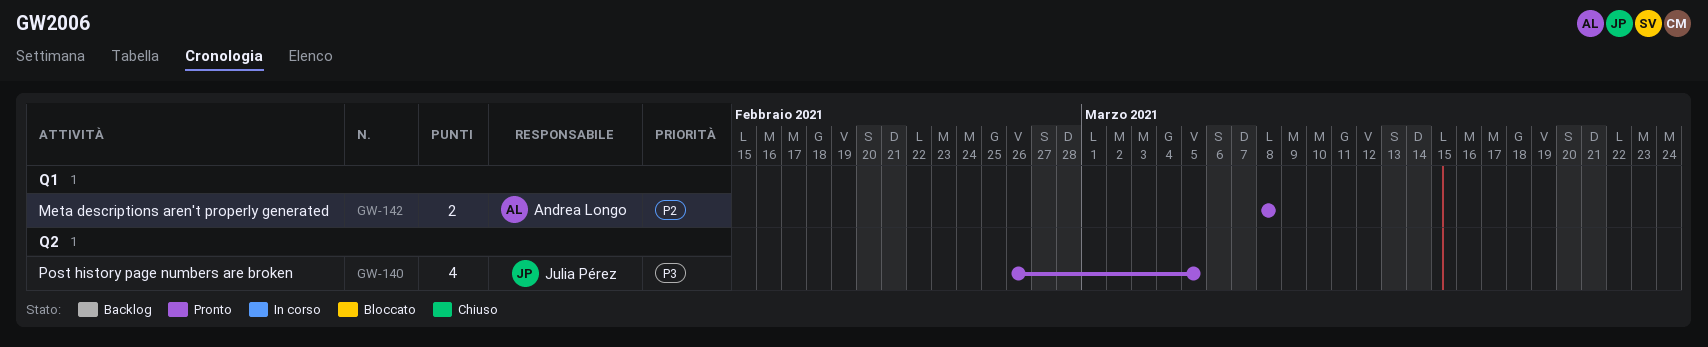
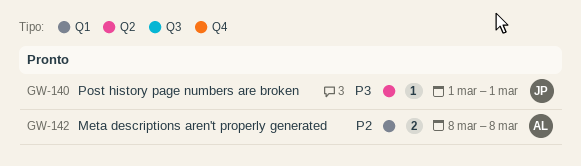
GW-140, estimate: 4 -> 1
GW-140, start: Feb 26 -> Mar 1
GW-140, due: Mar 5 -> Mar 1

